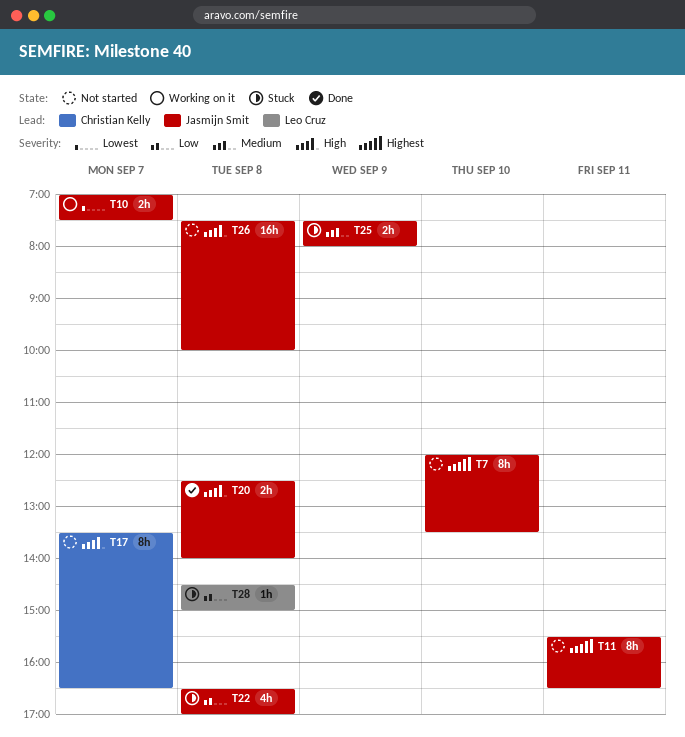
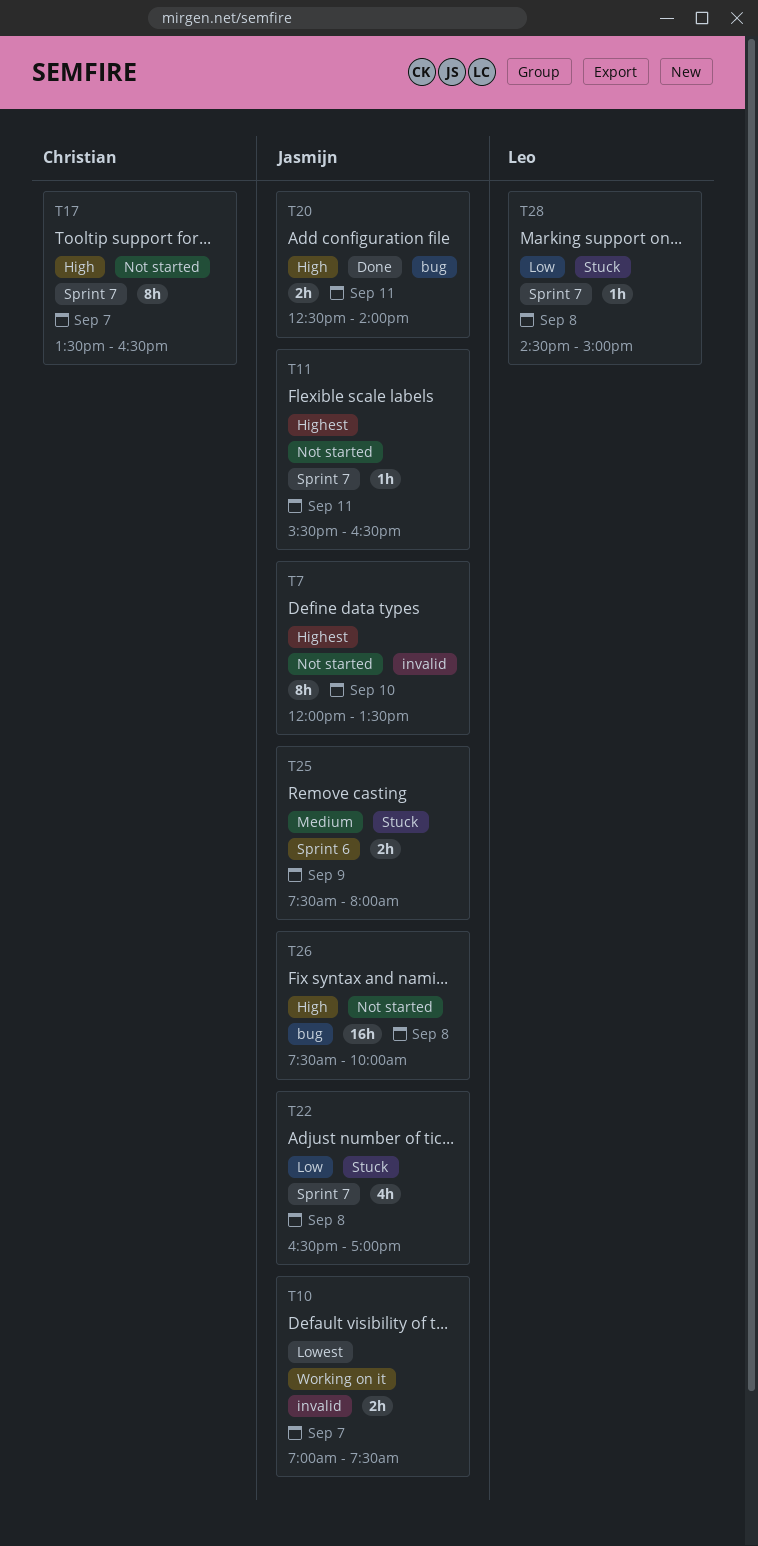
T11, estimate: 8h -> 1h
T20, day: Sep 8 -> Sep 11

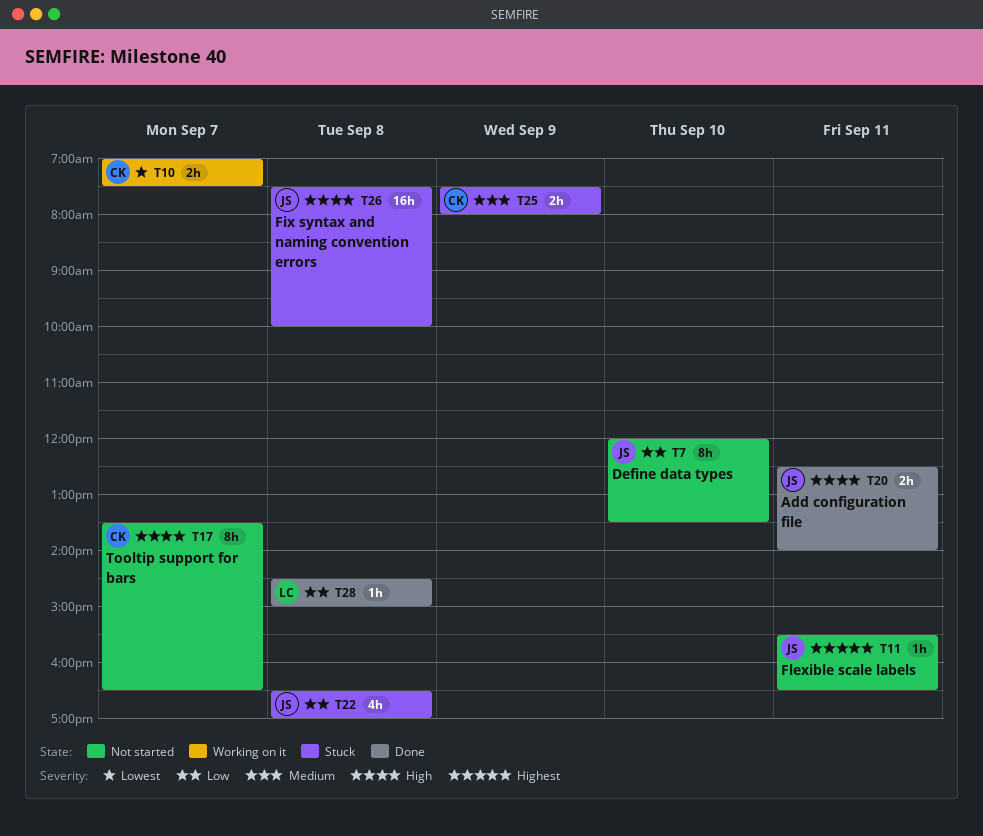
T7, priority: Highest -> Low
T10, owner: Jasmijn -> Christian
T25, owner: Jasmijn -> Christian
T26, status: Not started -> Stuck
T28, status: Stuck -> Done

